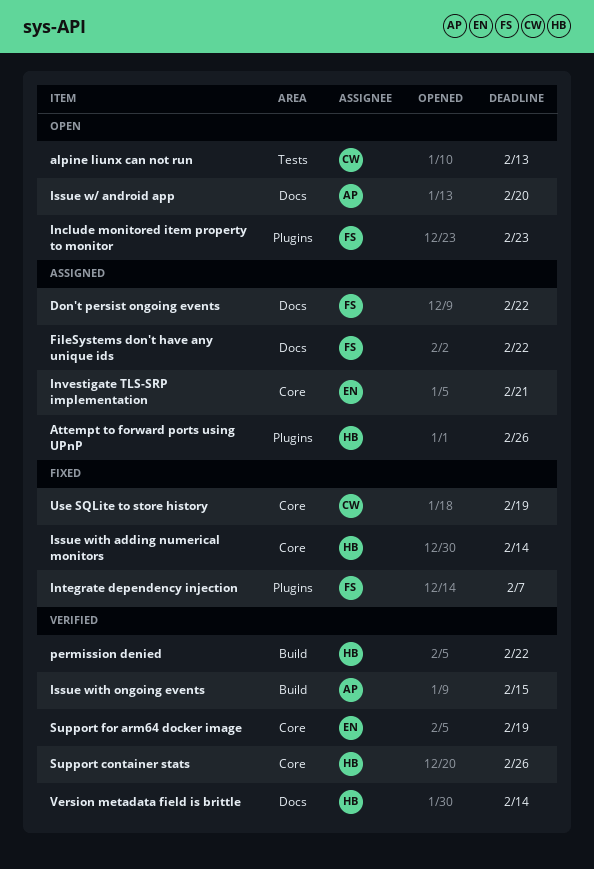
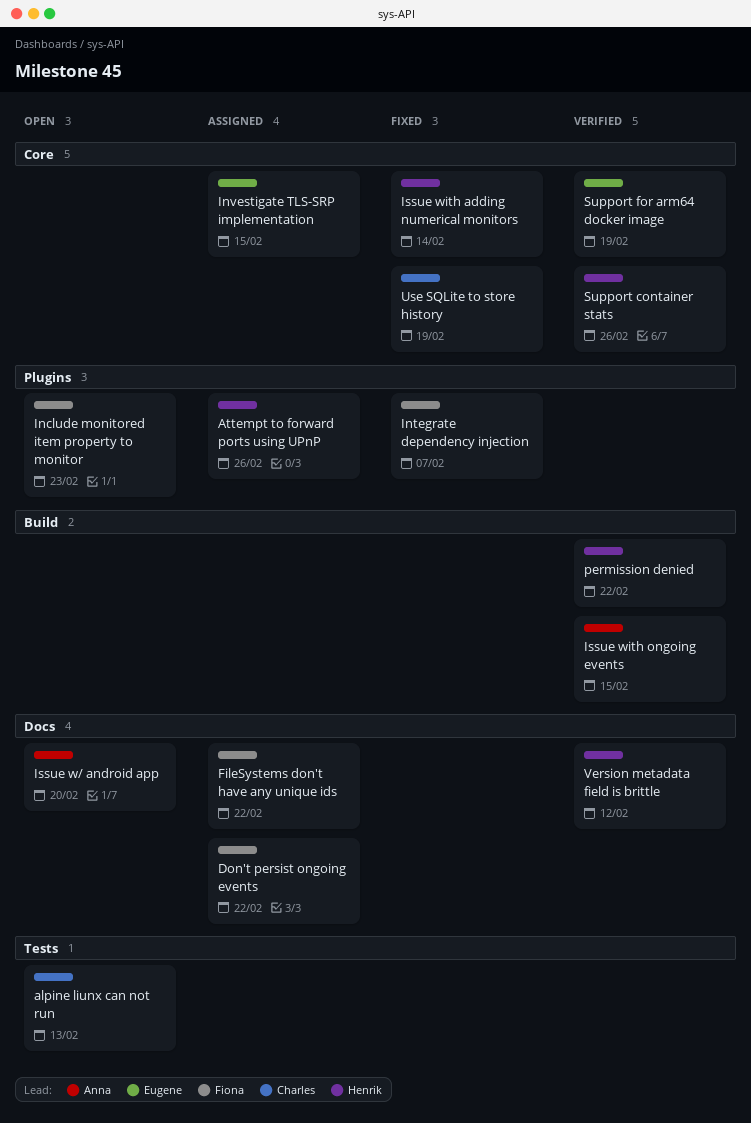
Investigate TLS-SRP implementation, due: Feb 21 -> Feb 15
Version metadata field is brittle, due: Feb 14 -> Feb 12

